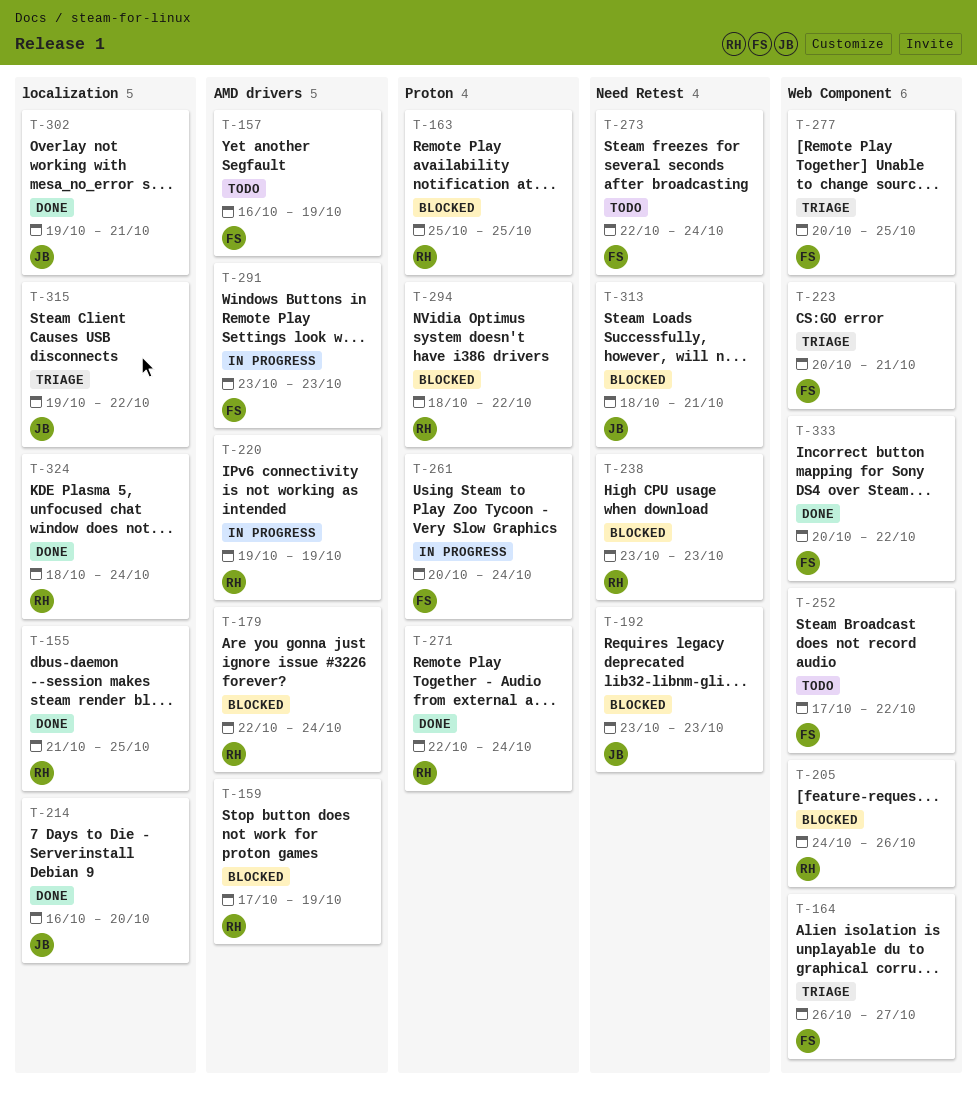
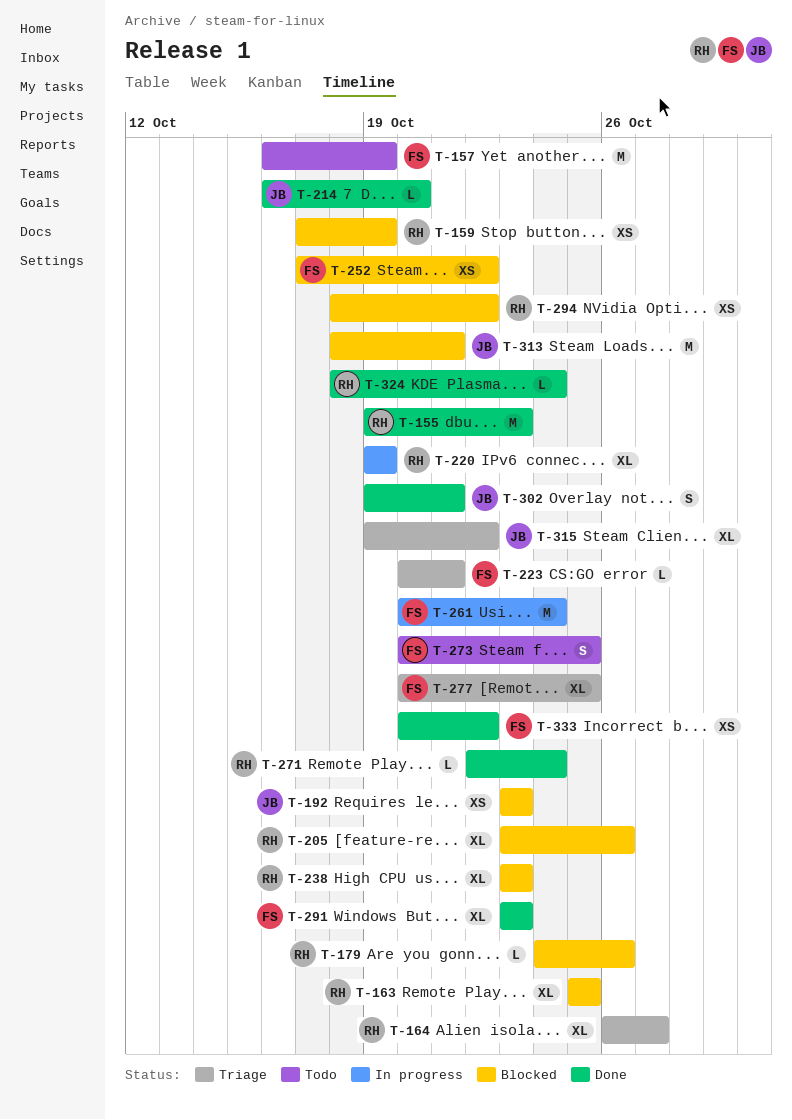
T-155, start: Oct 21 -> Oct 19
T-155, due: Oct 25 -> Oct 23
T-164, owner: FS -> RH
T-179, start: Oct 22 -> Oct 24
T-179, due: Oct 24 -> Oct 26
T-205, start: Oct 24 -> Oct 23
T-252, status: Todo -> Blocked
T-273, start: Oct 22 -> Oct 20
T-273, due: Oct 24 -> Oct 25
T-291, status: In progress -> Done

